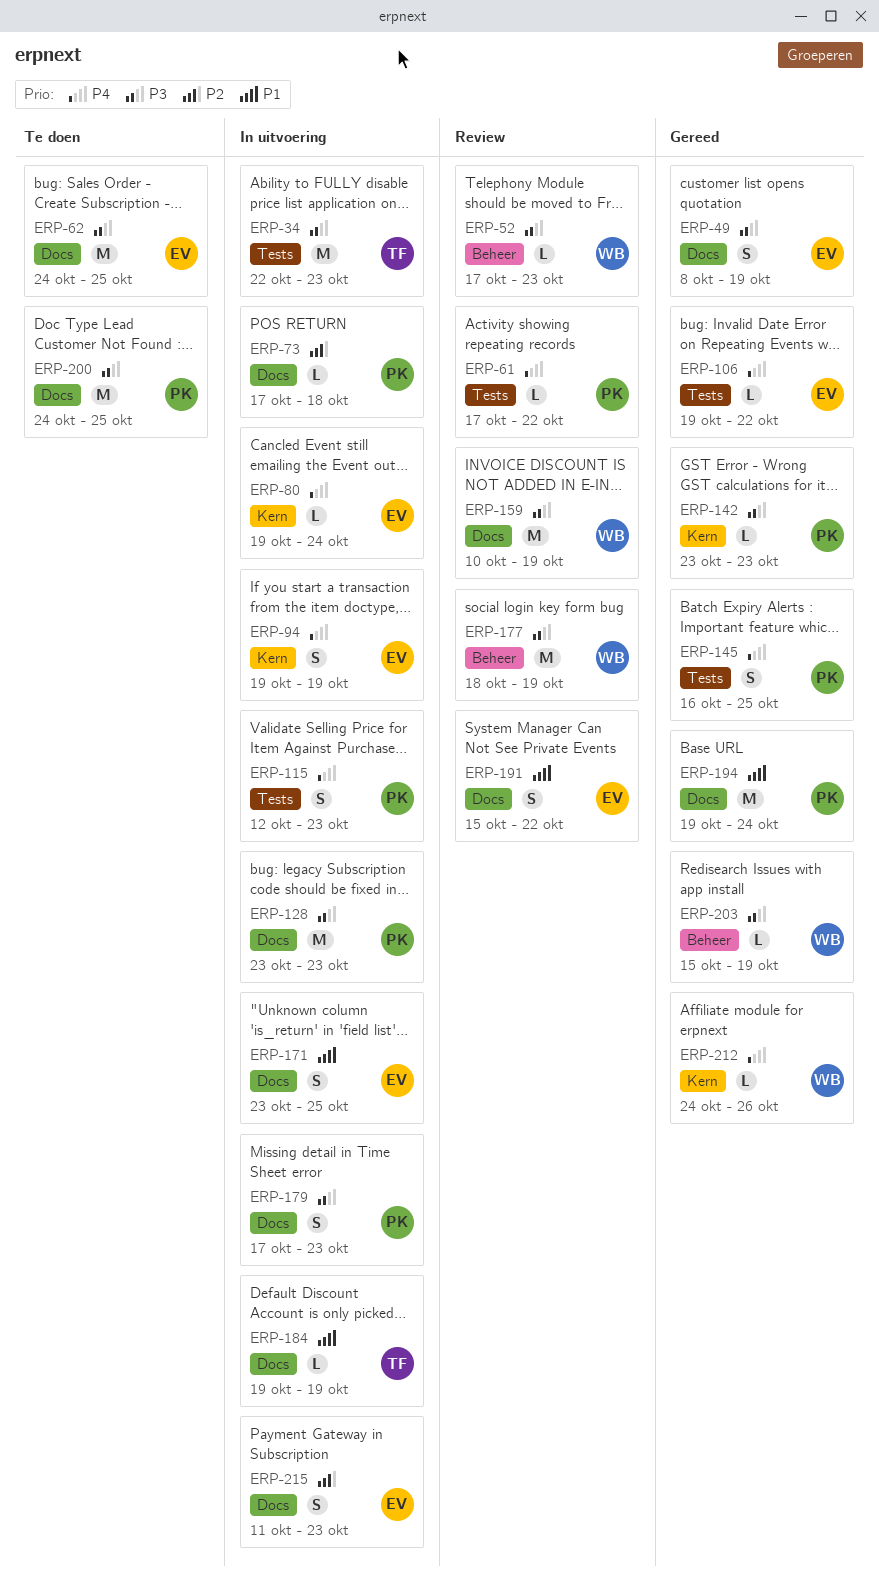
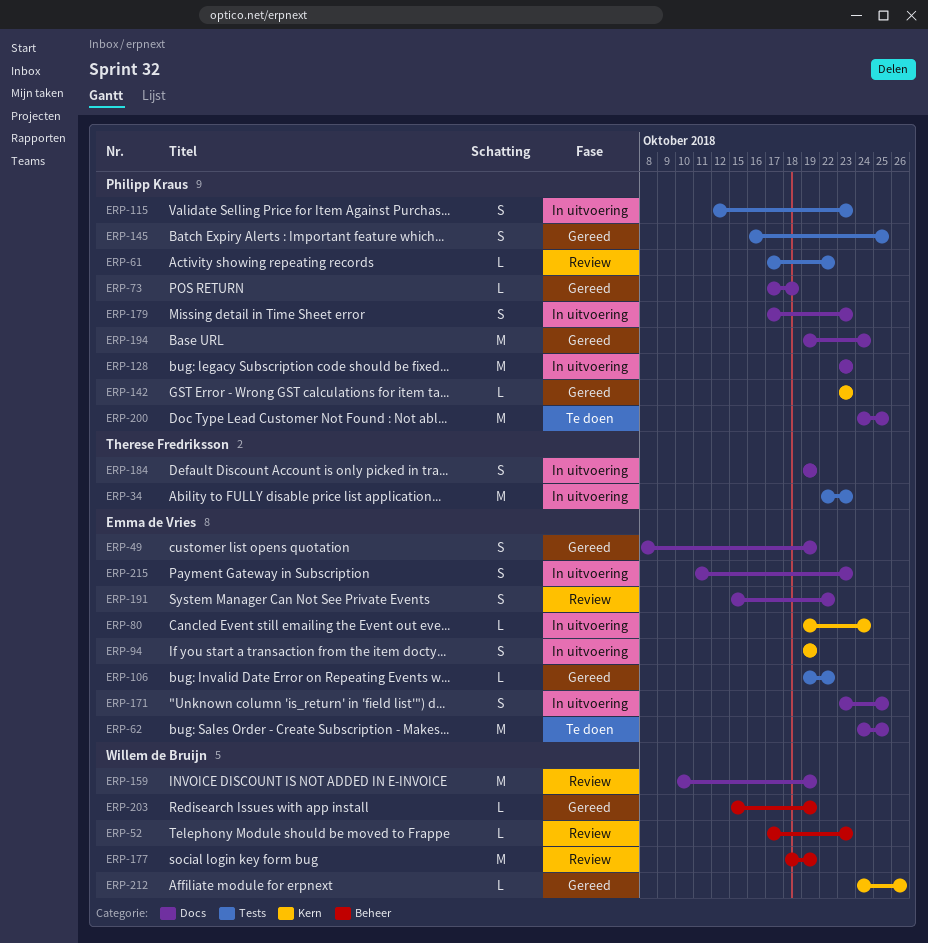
ERP-73, status: In uitvoering -> Gereed
ERP-184, estimate: L -> S

